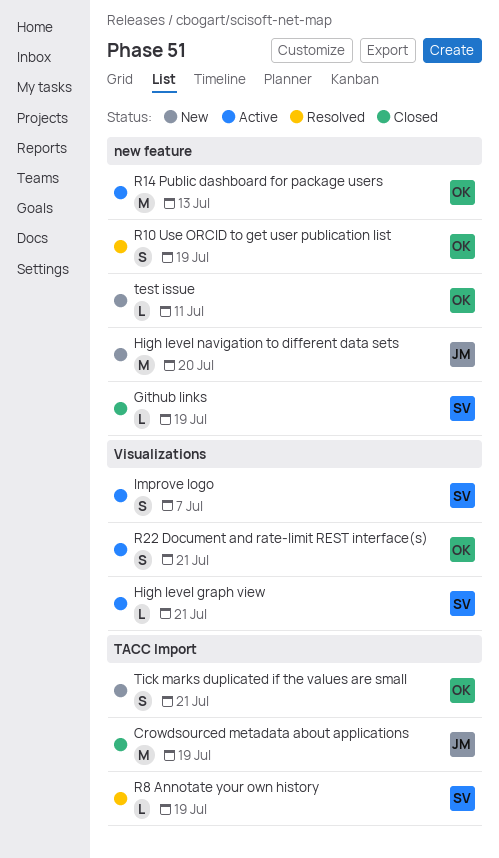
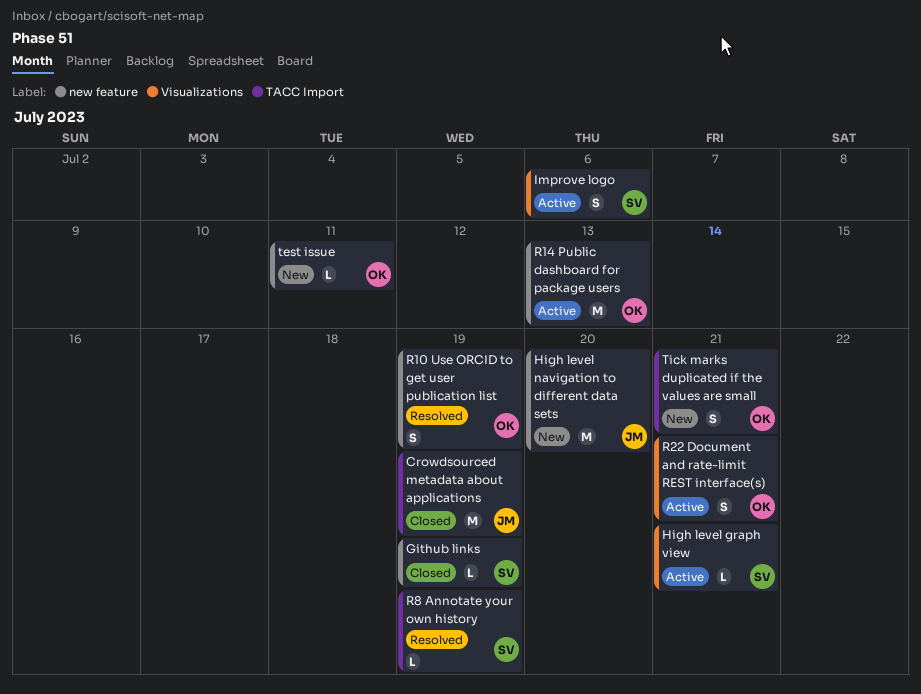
Improve logo, due: Jul 7 -> Jul 6

